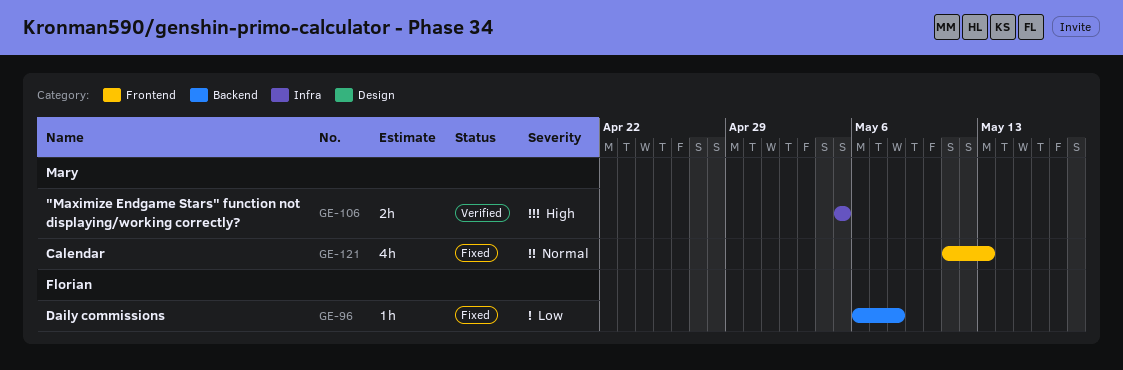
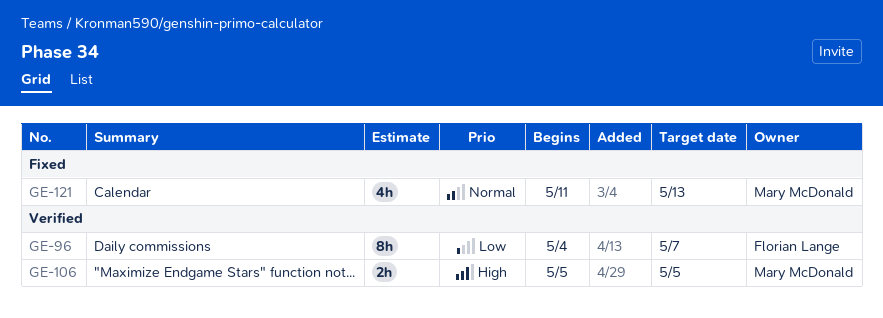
GE-96, status: Fixed -> Verified
GE-96, estimate: 1h -> 8h
GE-96, start: May 6 -> May 4
GE-96, due: May 8 -> May 7

